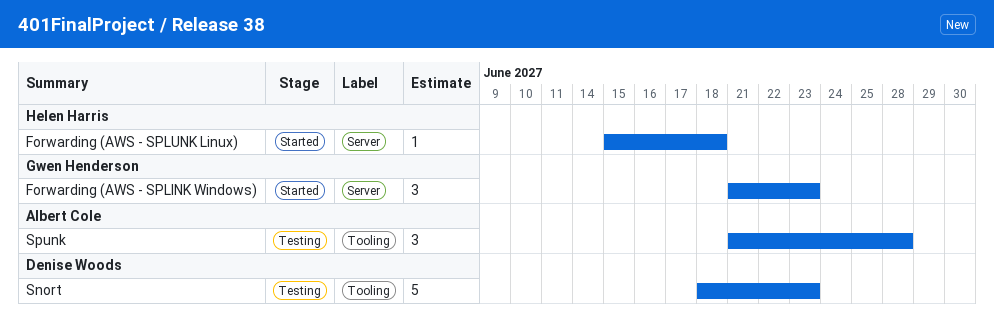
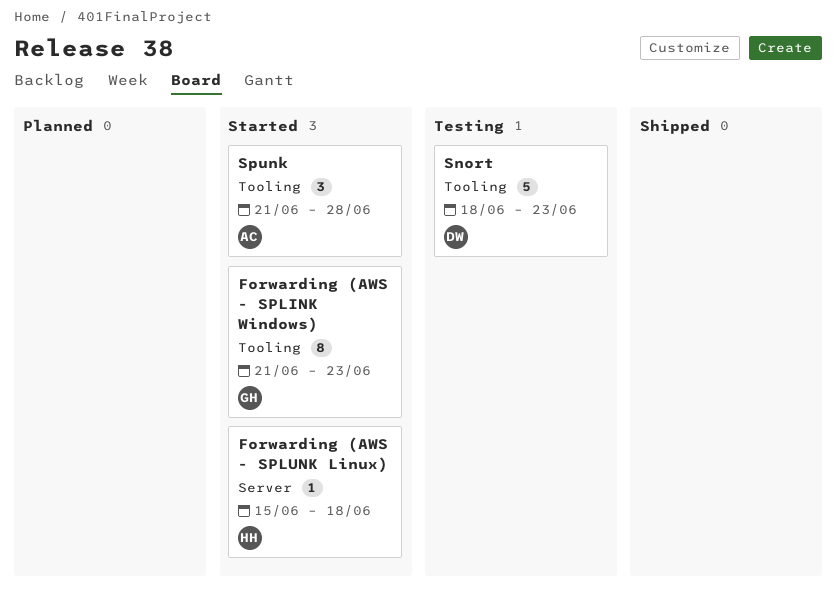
Forwarding (AWS - SPLINK Windows), label: Server -> Tooling
Forwarding (AWS - SPLINK Windows), estimate: 3 -> 8
Spunk, status: Testing -> Started

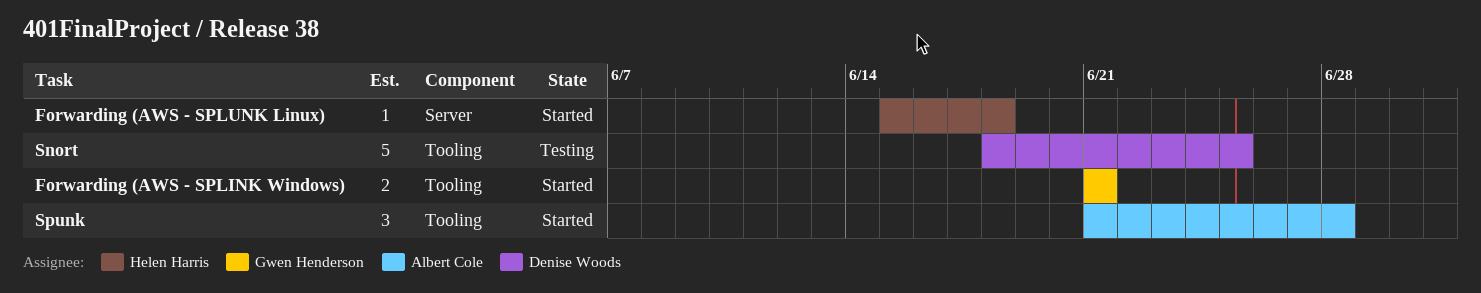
Forwarding (AWS - SPLINK Windows), estimate: 8 -> 2
Forwarding (AWS - SPLINK Windows), due: Jun 23 -> Jun 21
Snort, due: Jun 23 -> Jun 25

